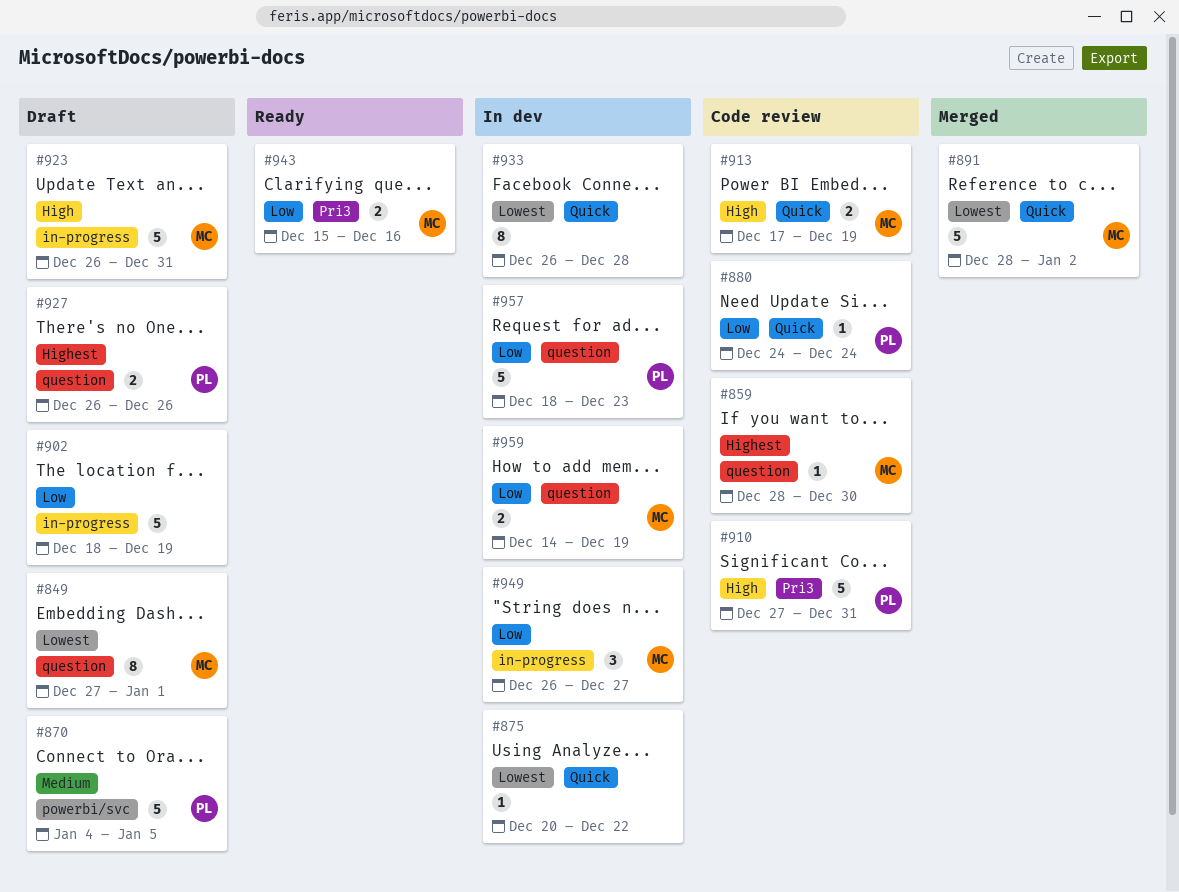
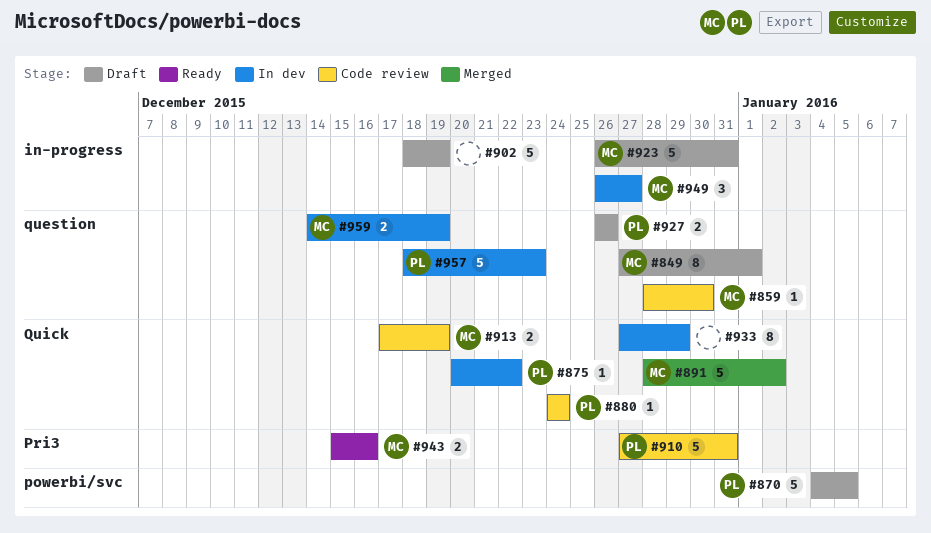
#875, owner: none -> PL
#933, start: Dec 26 -> Dec 27
#933, due: Dec 28 -> Dec 29

